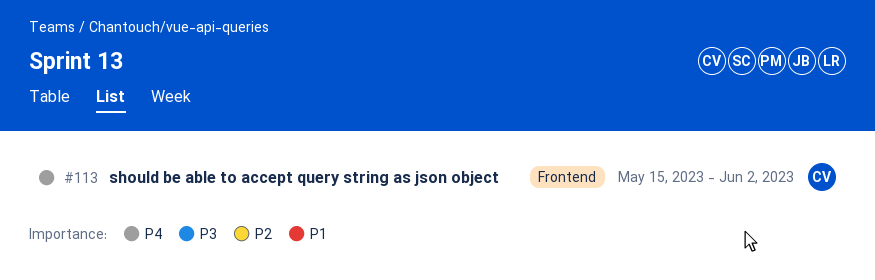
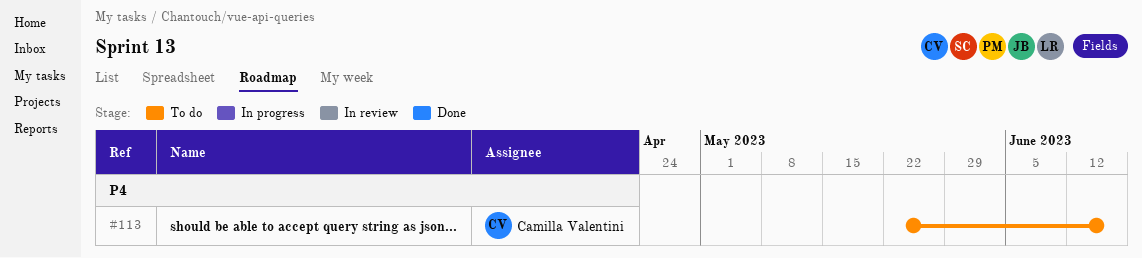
#113, start: May 15 -> May 22
#113, due: Jun 2 -> Jun 16

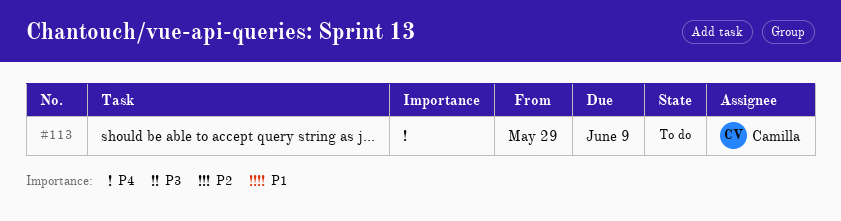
#113, start: May 22 -> May 29
#113, due: Jun 16 -> Jun 9

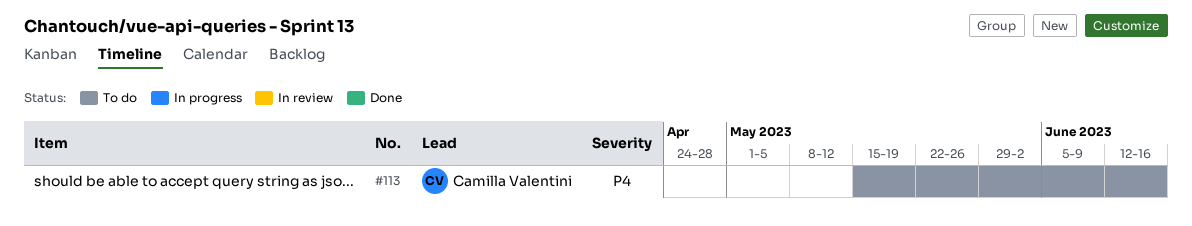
#113, start: May 29 -> May 15
#113, due: Jun 9 -> Jun 16

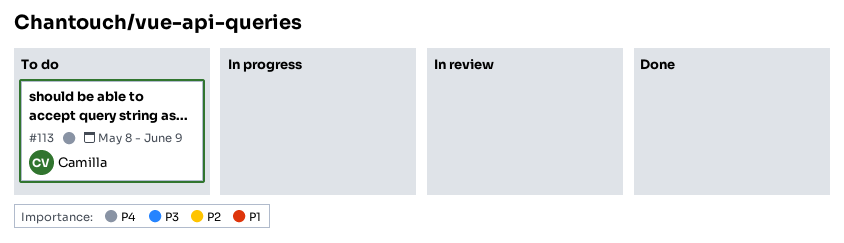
#113, start: May 15 -> May 8
#113, due: Jun 16 -> Jun 9

